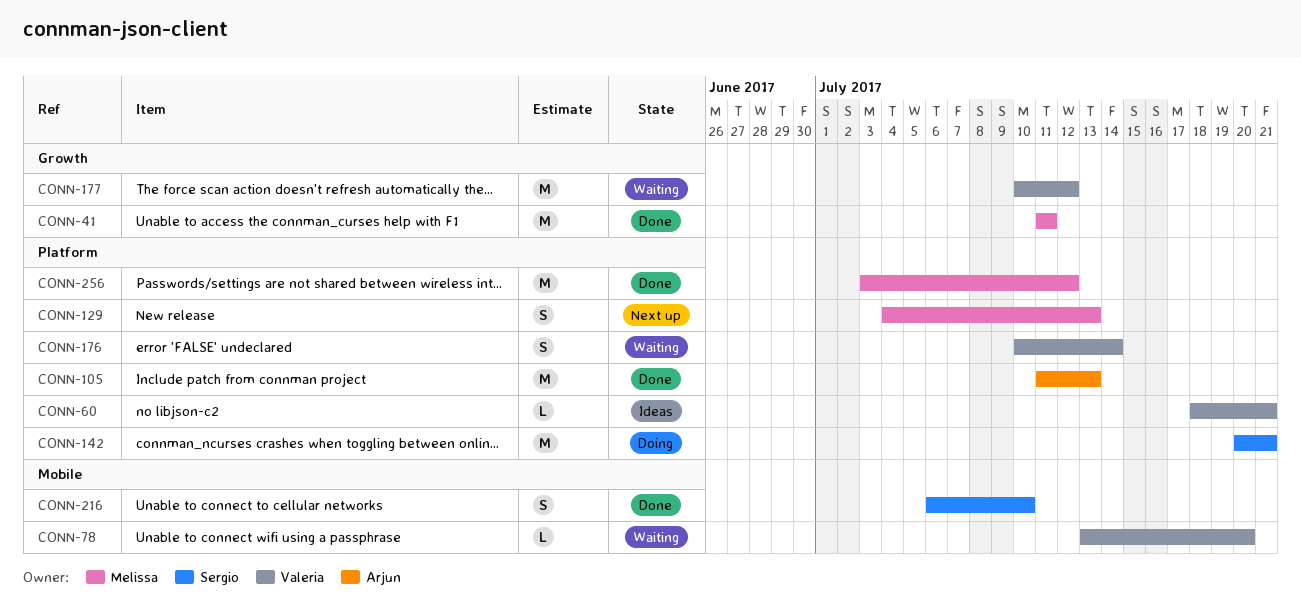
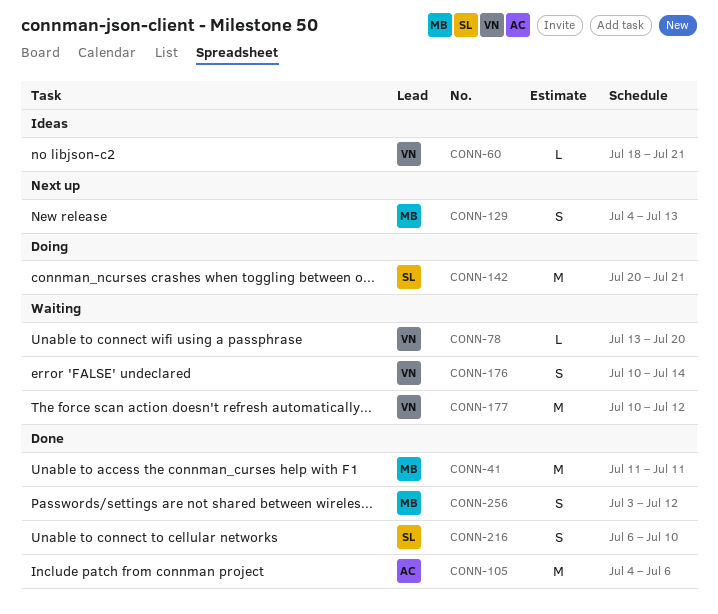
CONN-105, start: Jul 11 -> Jul 4
CONN-105, due: Jul 13 -> Jul 6
CONN-256, estimate: M -> S

